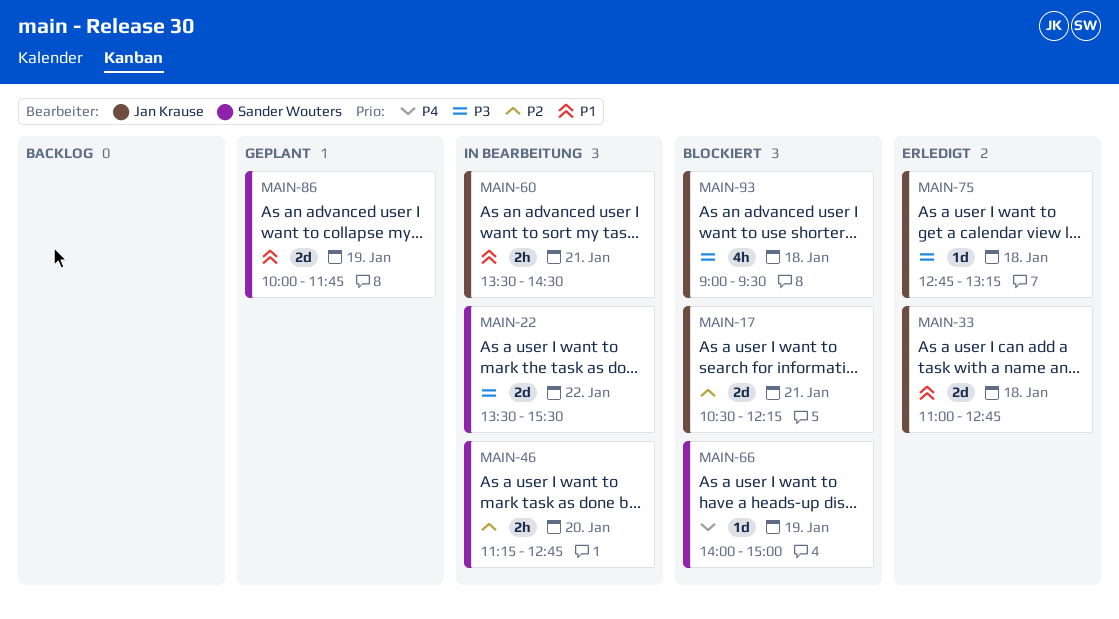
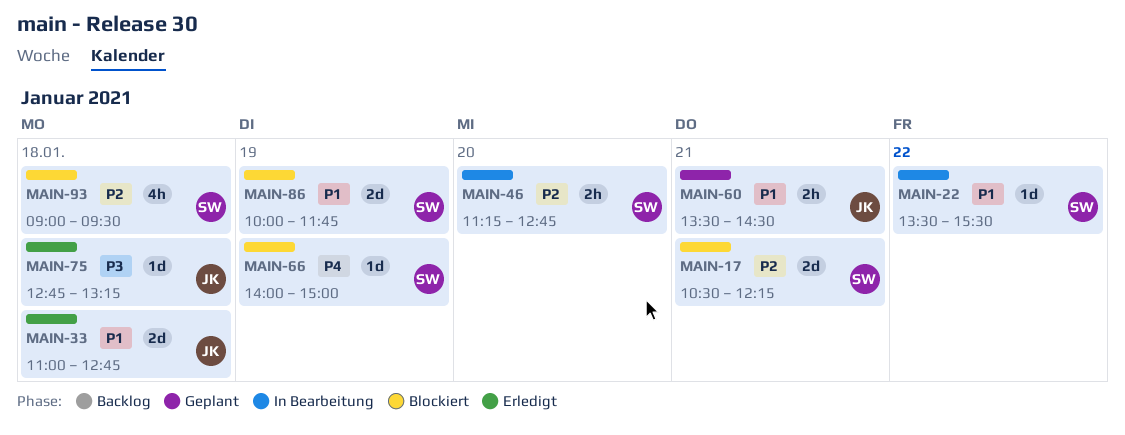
MAIN-17, owner: Jan Krause -> Sander Wouters
MAIN-22, priority: P3 -> P1
MAIN-22, estimate: 2d -> 1d
MAIN-60, status: In Bearbeitung -> Geplant
MAIN-86, status: Geplant -> Blockiert
MAIN-93, owner: Jan Krause -> Sander Wouters
MAIN-93, priority: P3 -> P2

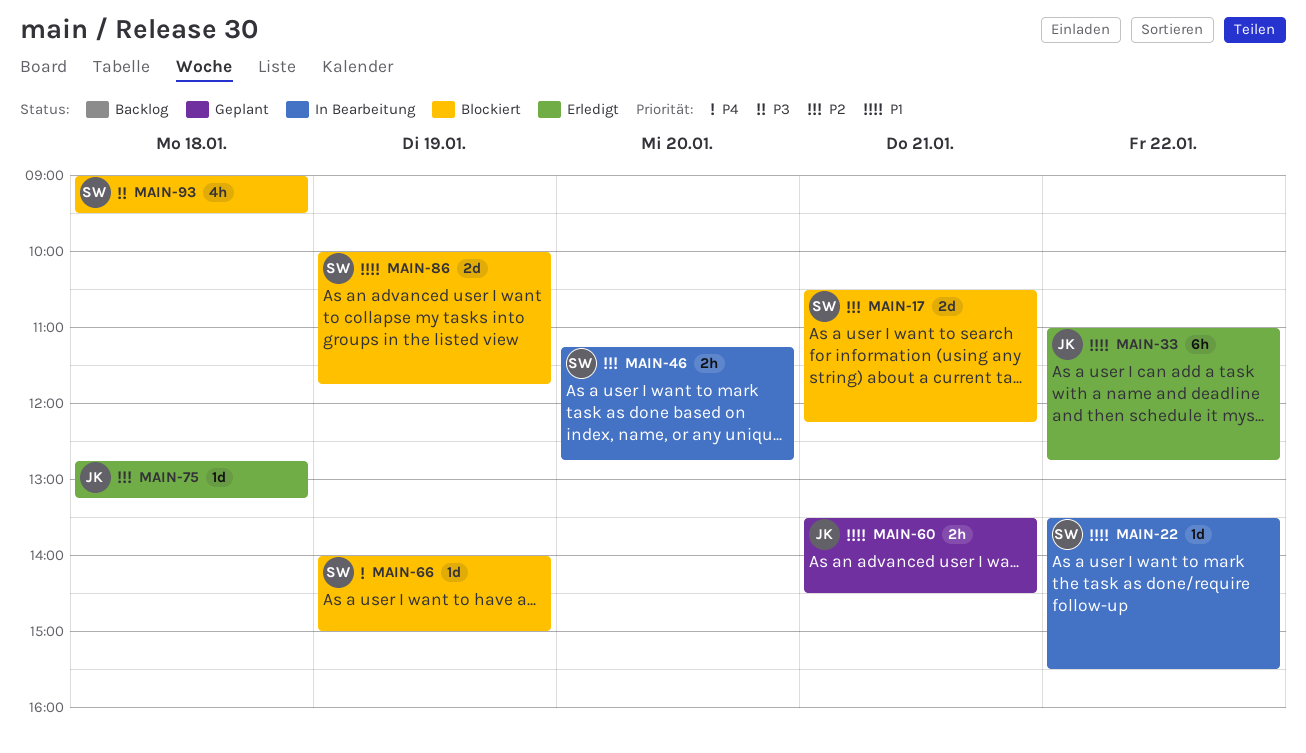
MAIN-33, estimate: 2d -> 6h
MAIN-33, day: Jan 18 -> Jan 22
MAIN-75, priority: P3 -> P2
MAIN-93, priority: P2 -> P3

